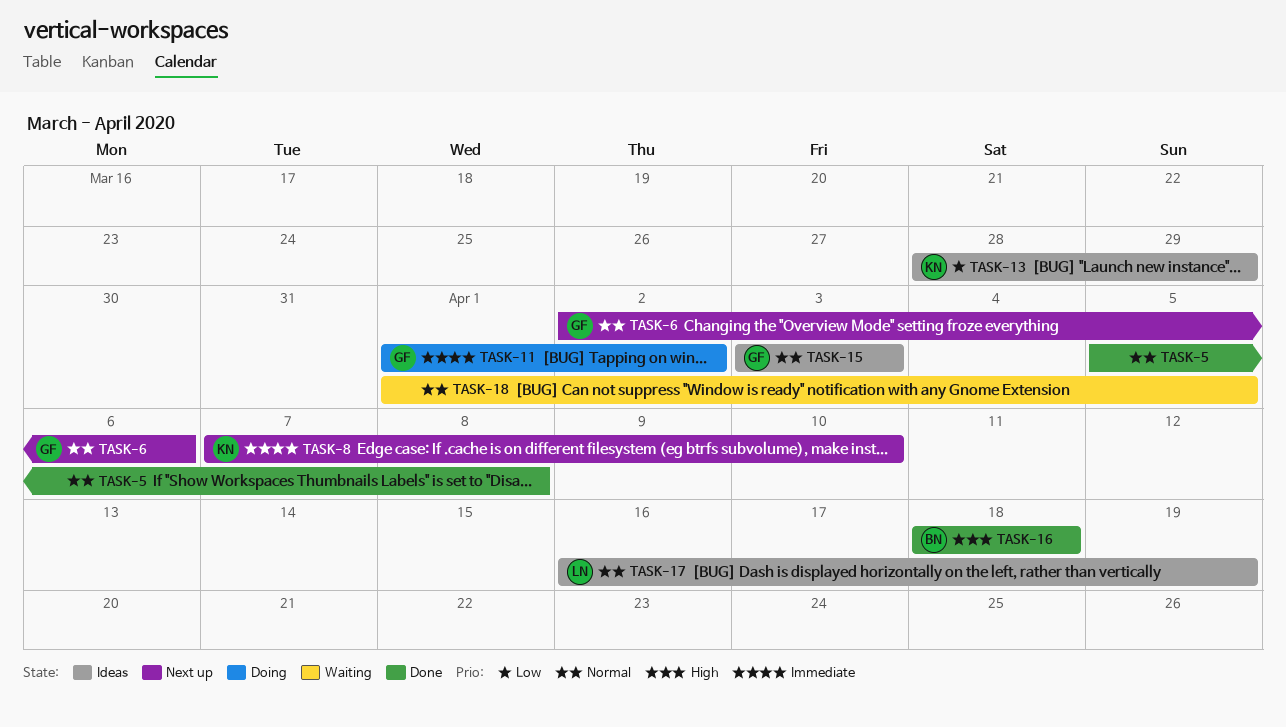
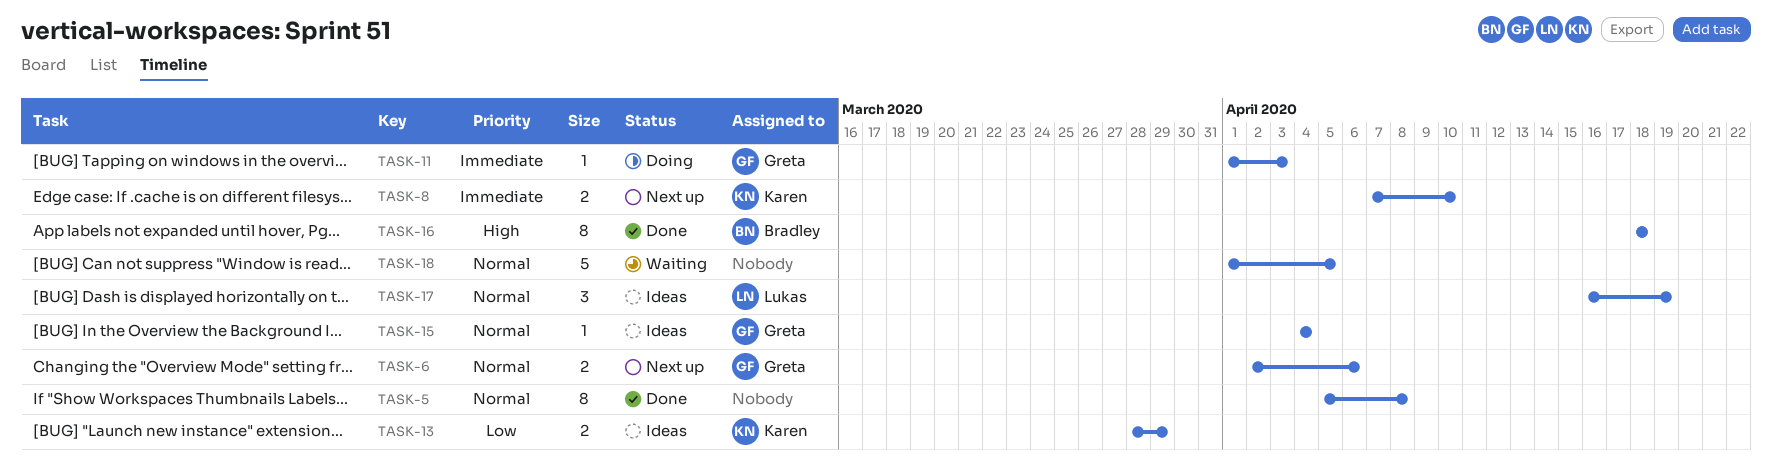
TASK-11, due: Apr 2 -> Apr 3
TASK-15, start: Apr 3 -> Apr 4
TASK-15, due: Apr 3 -> Apr 4

